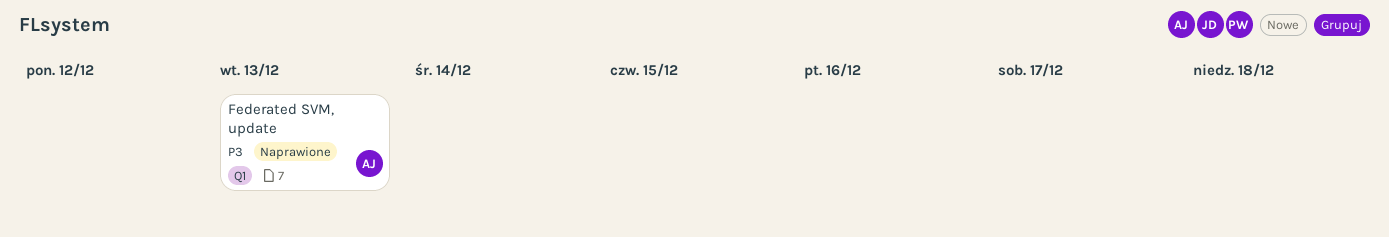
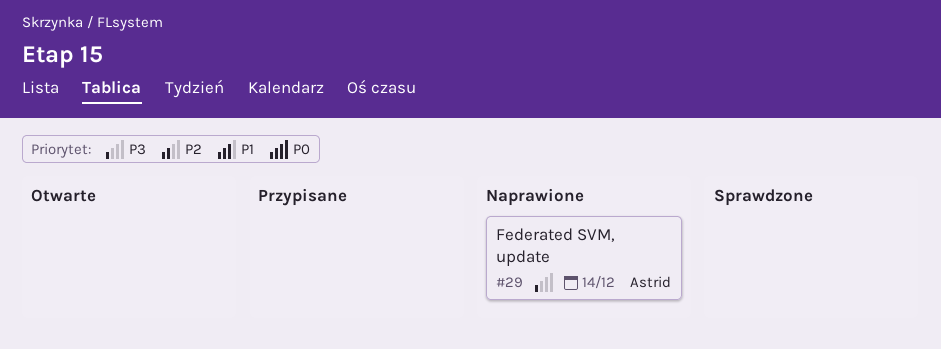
Federated SVM, update, due: Dec 13 -> Dec 14

